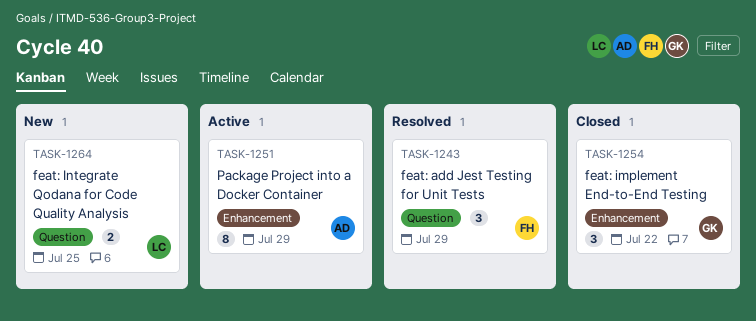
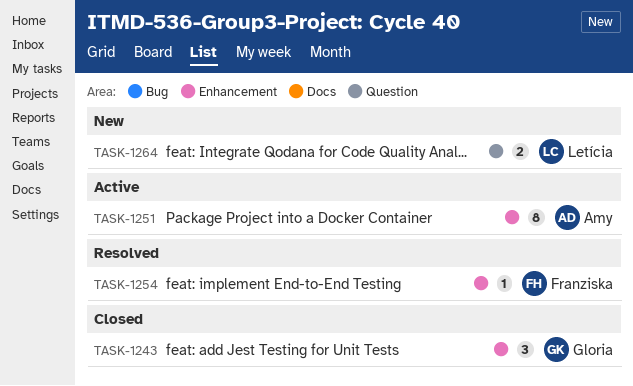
TASK-1243, status: Resolved -> Closed
TASK-1243, owner: Franziska -> Gloria
TASK-1243, label: Question -> Enhancement
TASK-1254, status: Closed -> Resolved
TASK-1254, owner: Gloria -> Franziska
TASK-1254, estimate: 3 -> 1

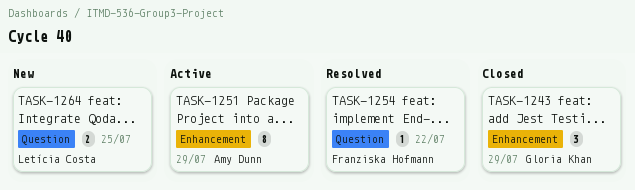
TASK-1254, label: Enhancement -> Question

